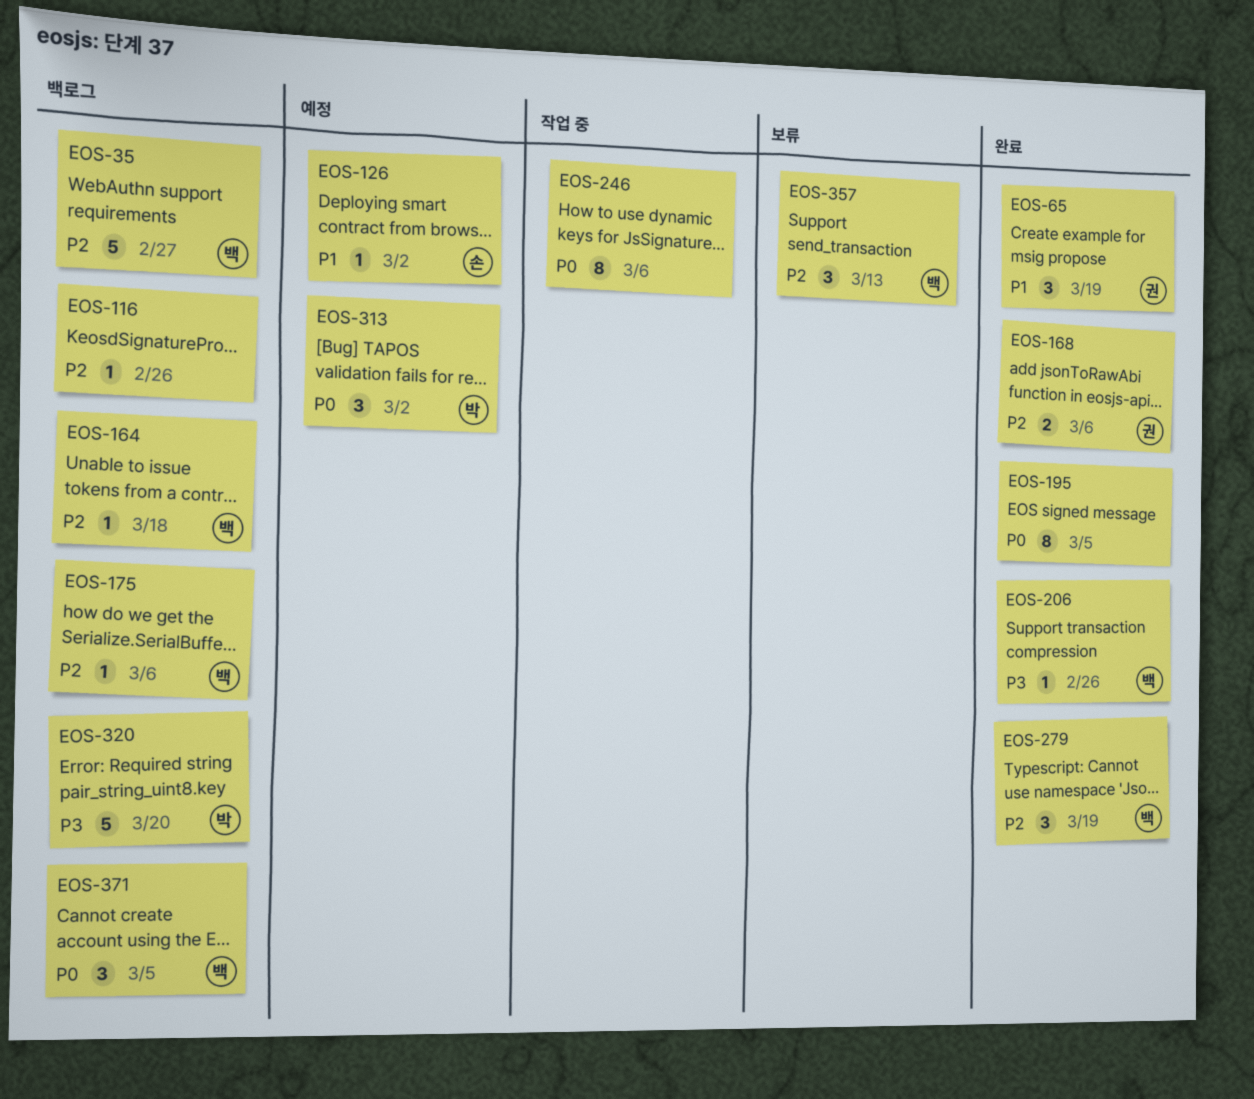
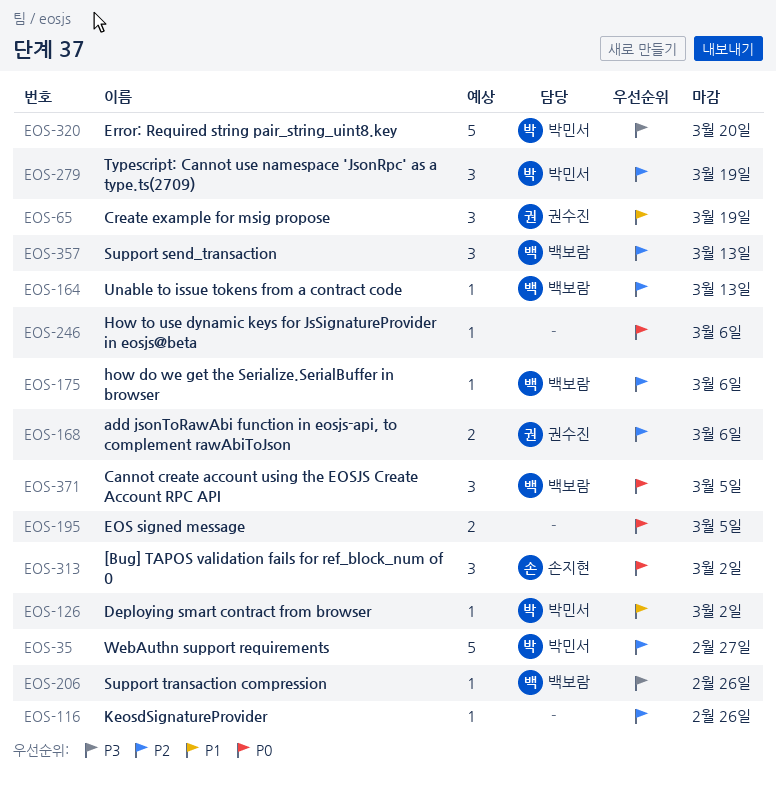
EOS-35, owner: 백보람 -> 박민서
EOS-126, owner: 손지현 -> 박민서
EOS-164, due: Mar 18 -> Mar 13
EOS-195, estimate: 8 -> 2
EOS-246, estimate: 8 -> 1
EOS-279, owner: 백보람 -> 박민서
EOS-313, owner: 박민서 -> 손지현

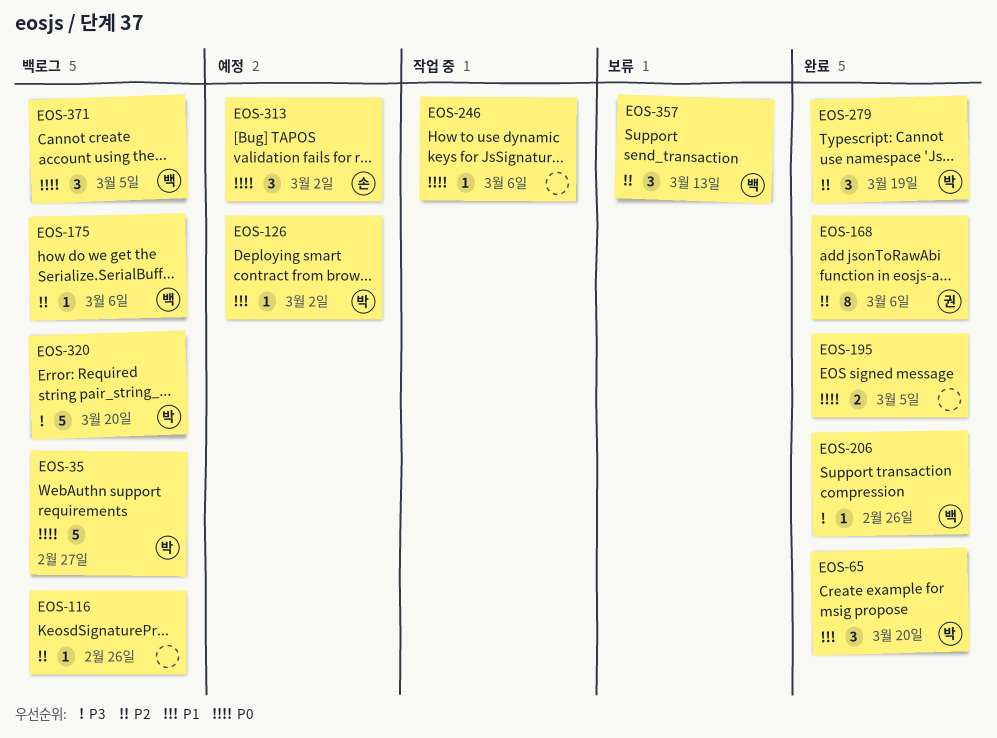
EOS-35, priority: P2 -> P0
EOS-65, owner: 권수진 -> 박민서
EOS-65, due: Mar 19 -> Mar 20
EOS-164: present -> none
EOS-168, estimate: 2 -> 8

